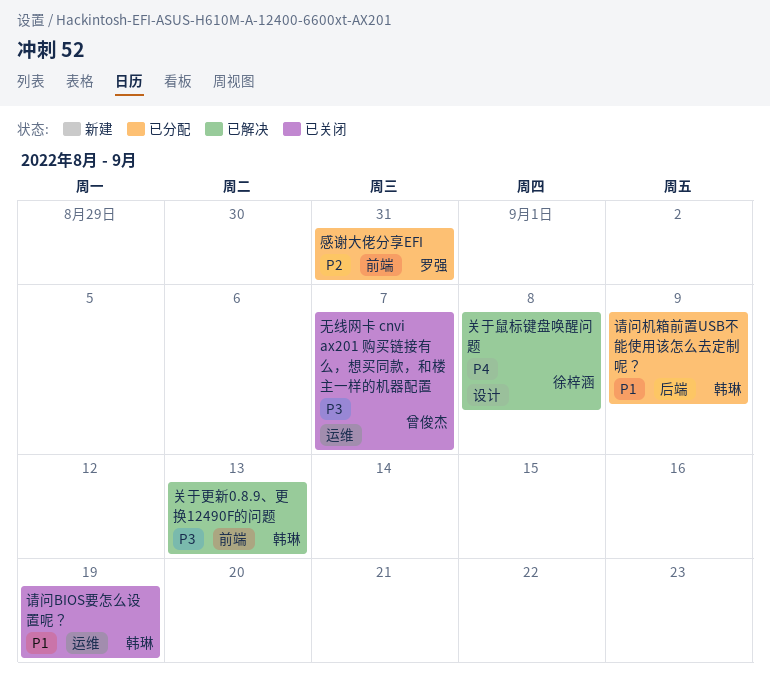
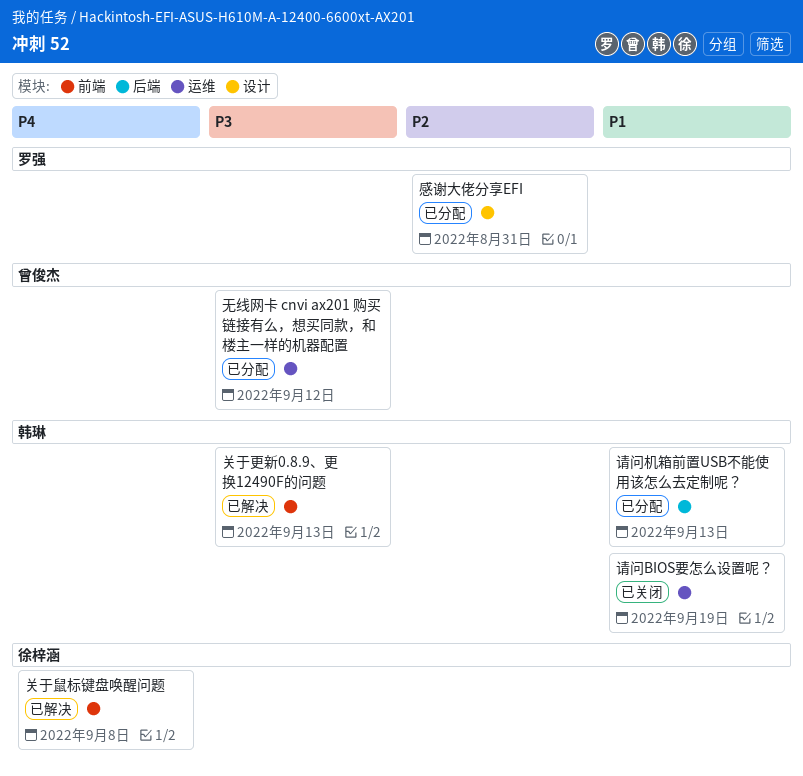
关于鼠标键盘唤醒问题, label: 设计 -> 前端
感谢大佬分享EFI, label: 前端 -> 设计
无线网卡 cnvi ax201 购买链接有么，想买同款，和楼主一样的机器配置, status: 已关闭 -> 已分配
无线网卡 cnvi ax201 购买链接有么，想买同款，和楼主一样的机器配置, due: Sep 7 -> Sep 12
请问机箱前置USB不能使用该怎么去定制呢？, due: Sep 9 -> Sep 13

